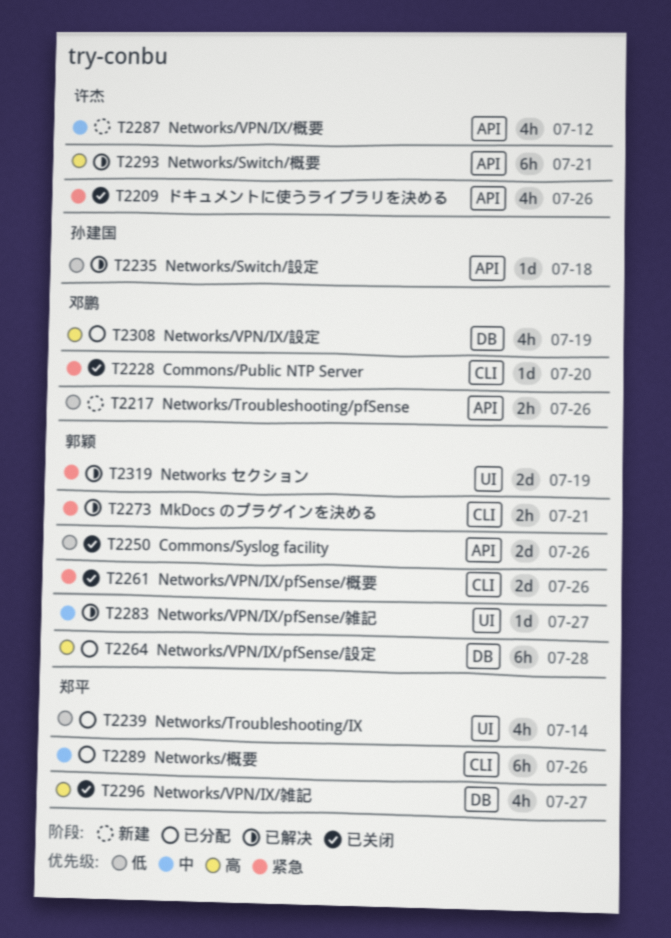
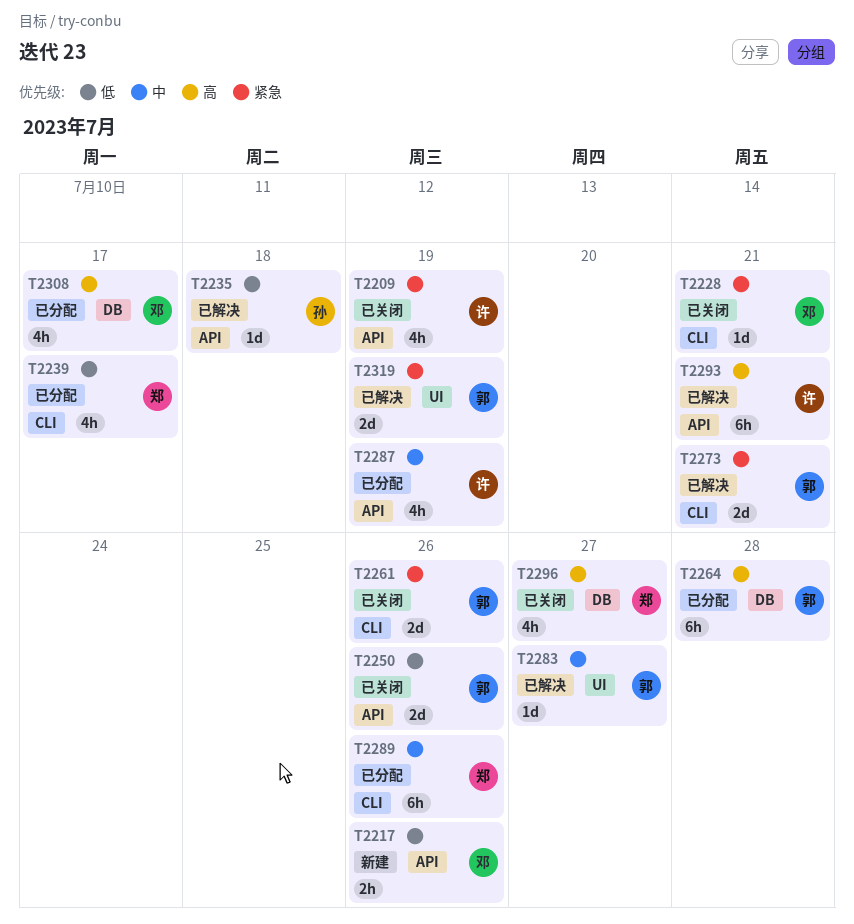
T2209, due: Jul 26 -> Jul 19
T2228, due: Jul 20 -> Jul 21
T2239, label: UI -> CLI
T2239, due: Jul 14 -> Jul 17
T2273, estimate: 2h -> 2d
T2287, status: 新建 -> 已分配
T2287, due: Jul 12 -> Jul 19
T2308, due: Jul 19 -> Jul 17

